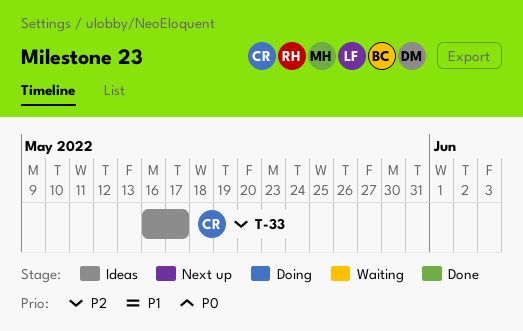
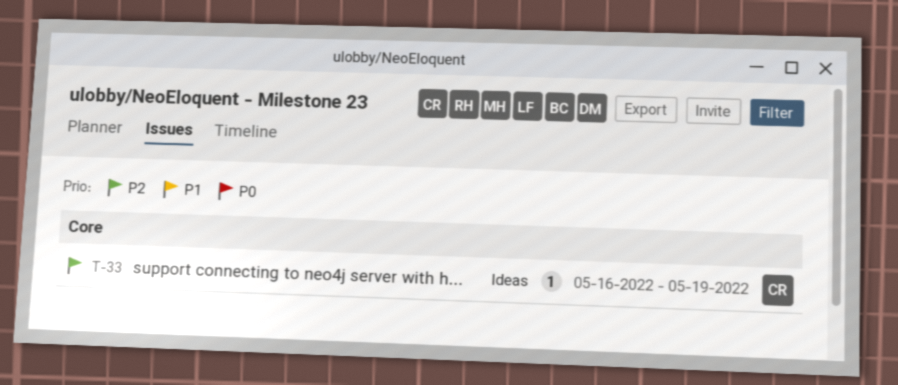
T-33, due: May 17 -> May 19

